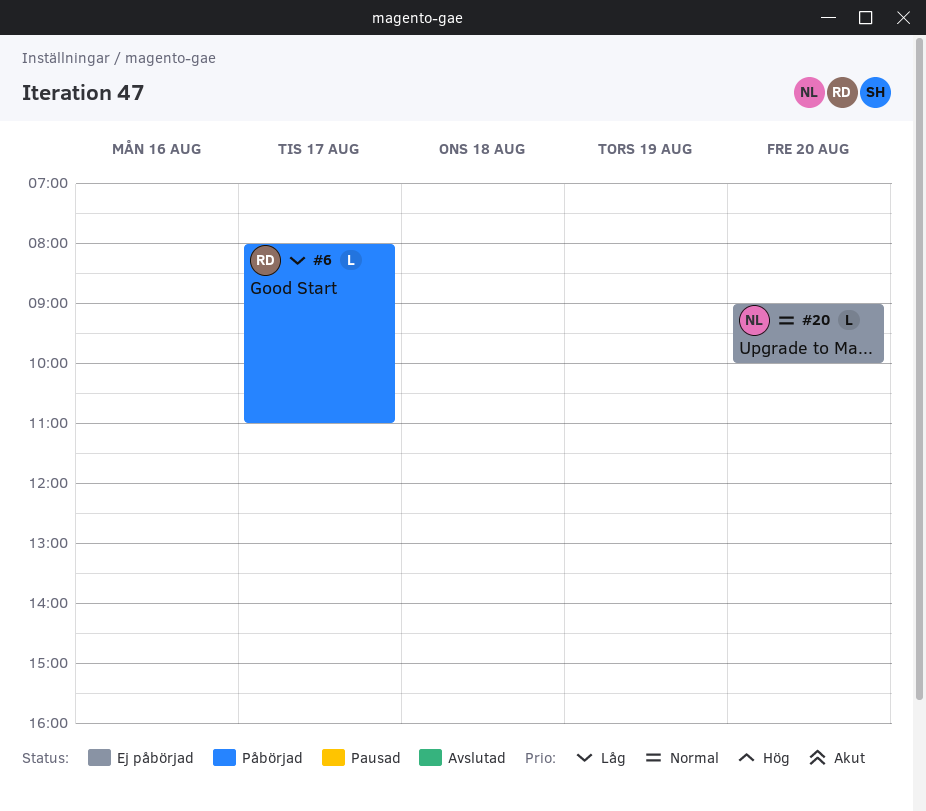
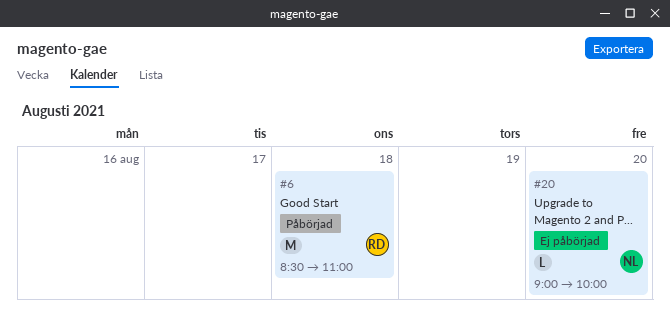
#6, estimate: L -> M
#6, day: Aug 17 -> Aug 18
#6, begins: 08:00 -> 08:30

